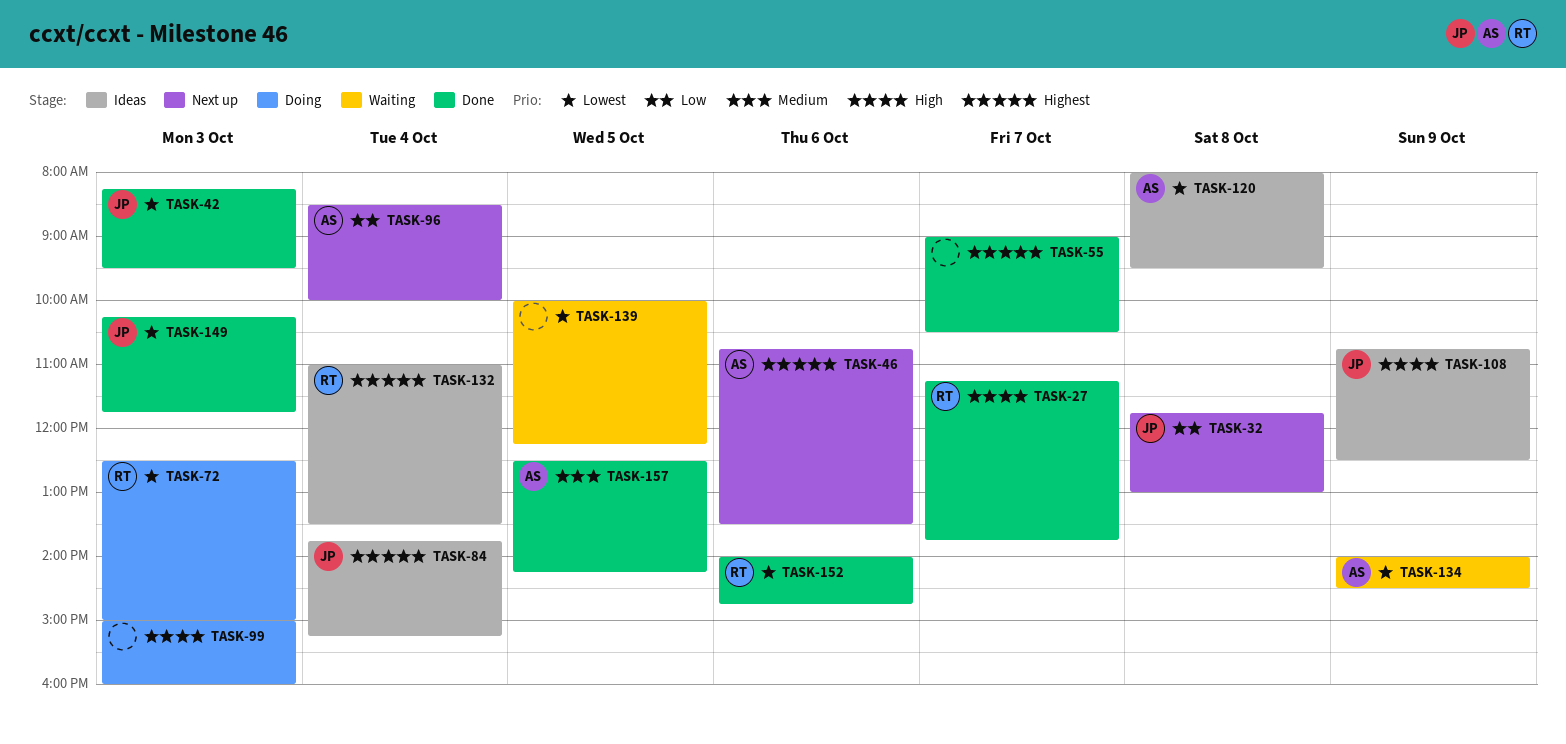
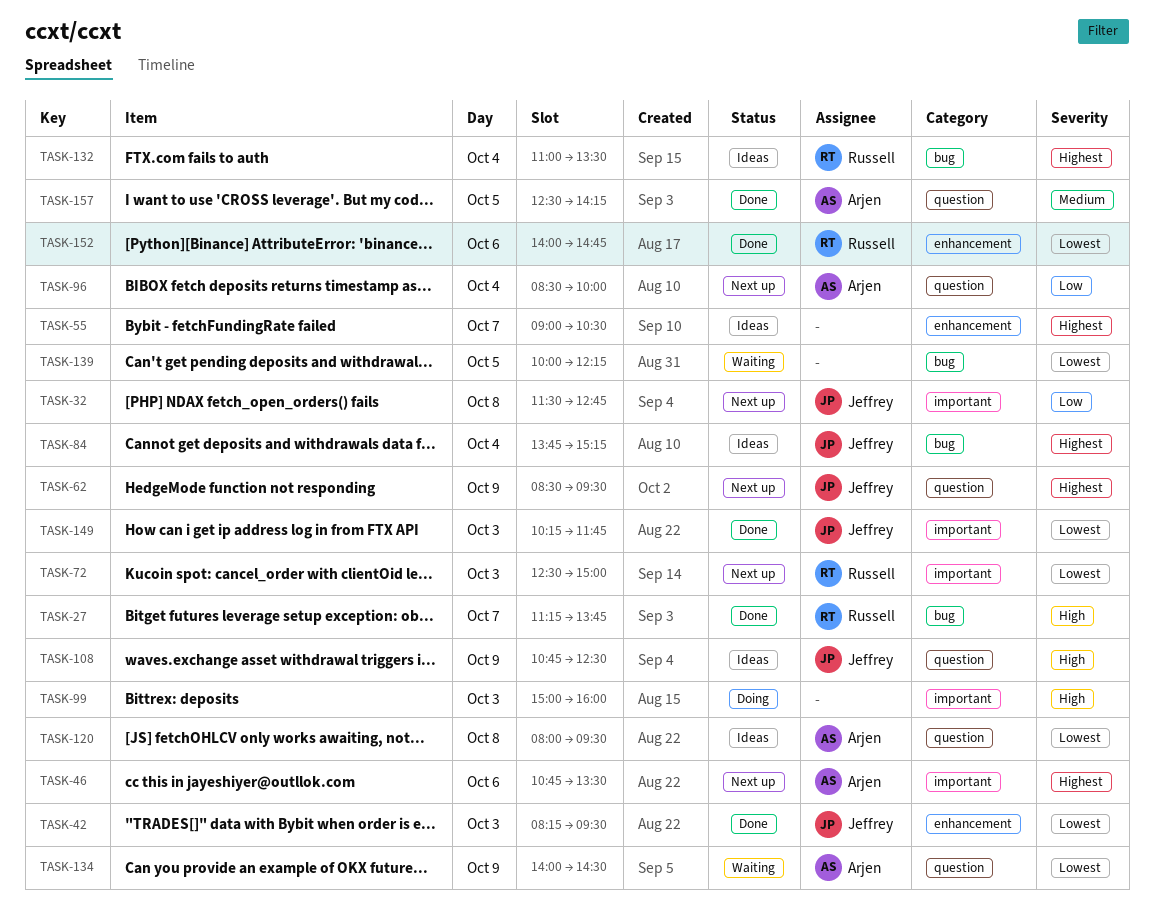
TASK-32, begins: 11:45 -> 11:30
TASK-32, ends: 13:00 -> 12:45
TASK-55, status: Done -> Ideas
TASK-62: none -> present
TASK-72, status: Doing -> Next up

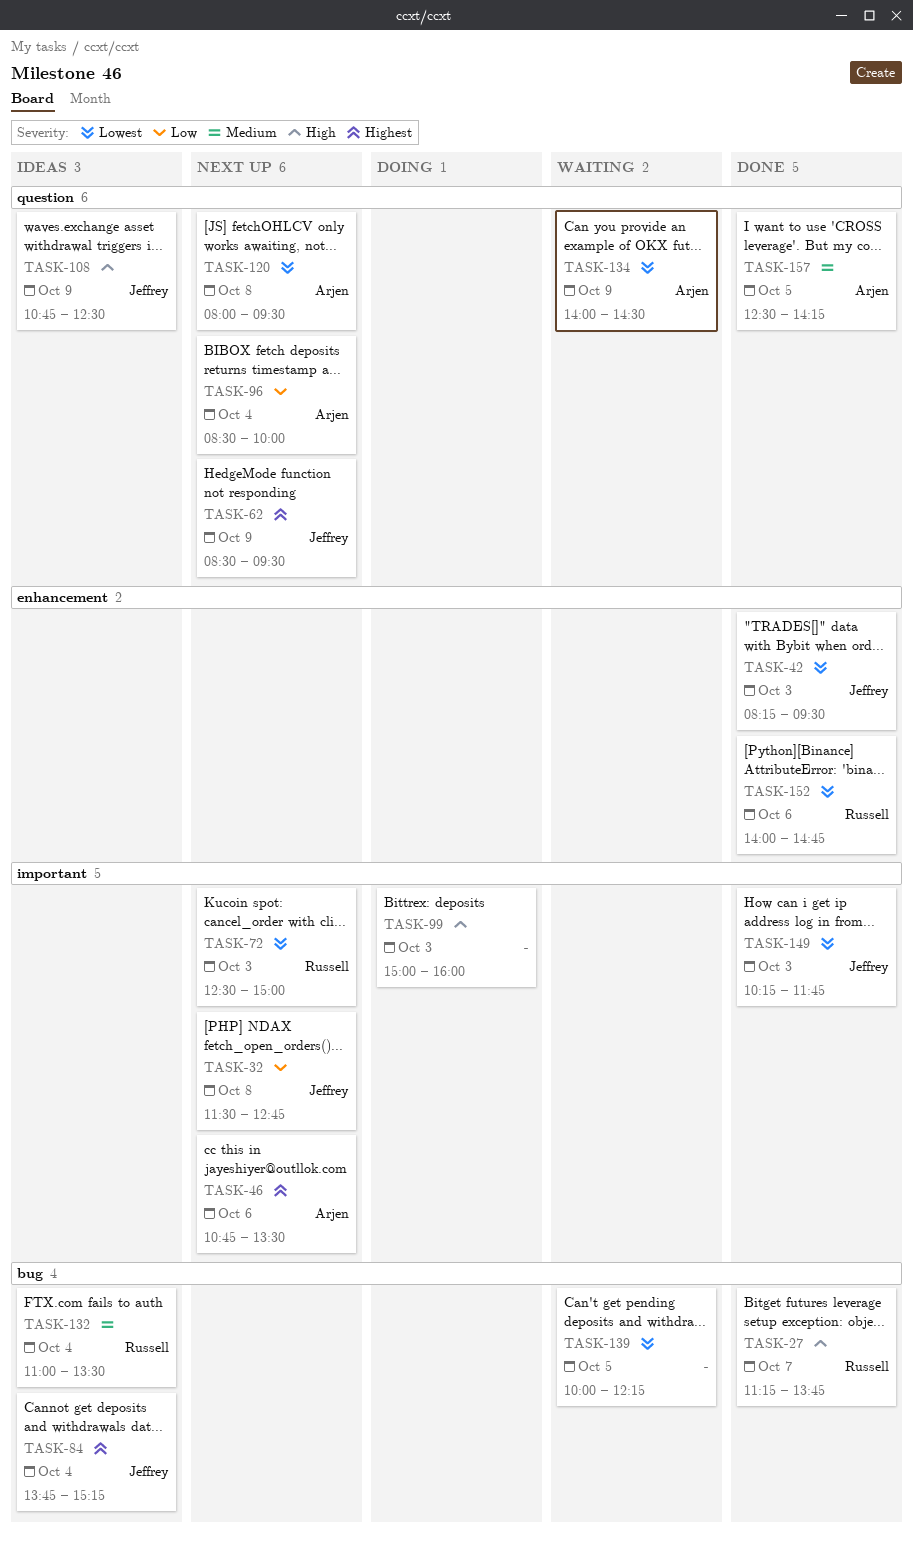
TASK-55: present -> none
TASK-120, status: Ideas -> Next up
TASK-132, priority: Highest -> Medium

